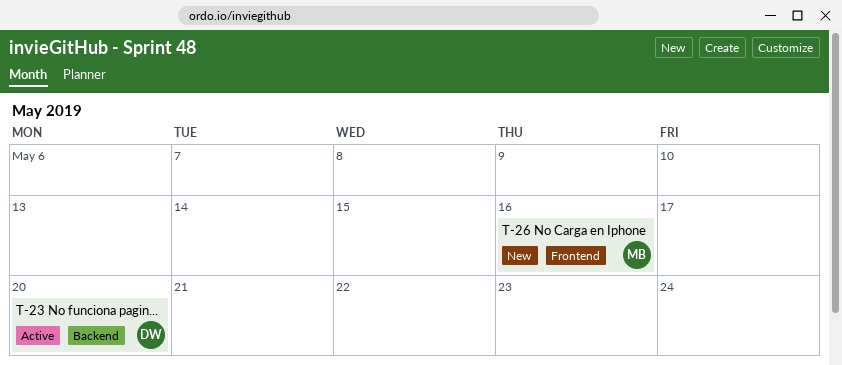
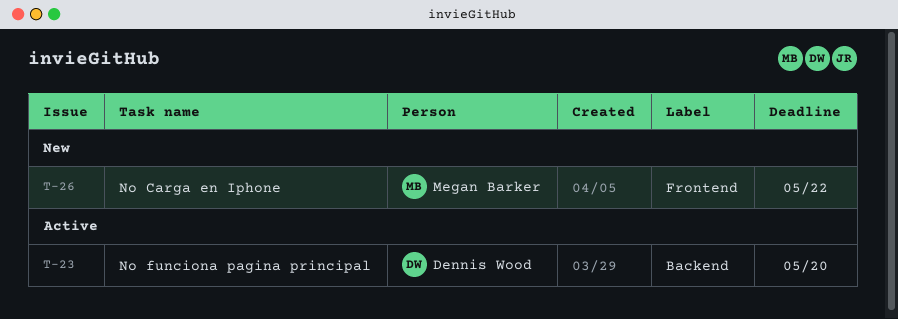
T-26, due: May 16 -> May 22

